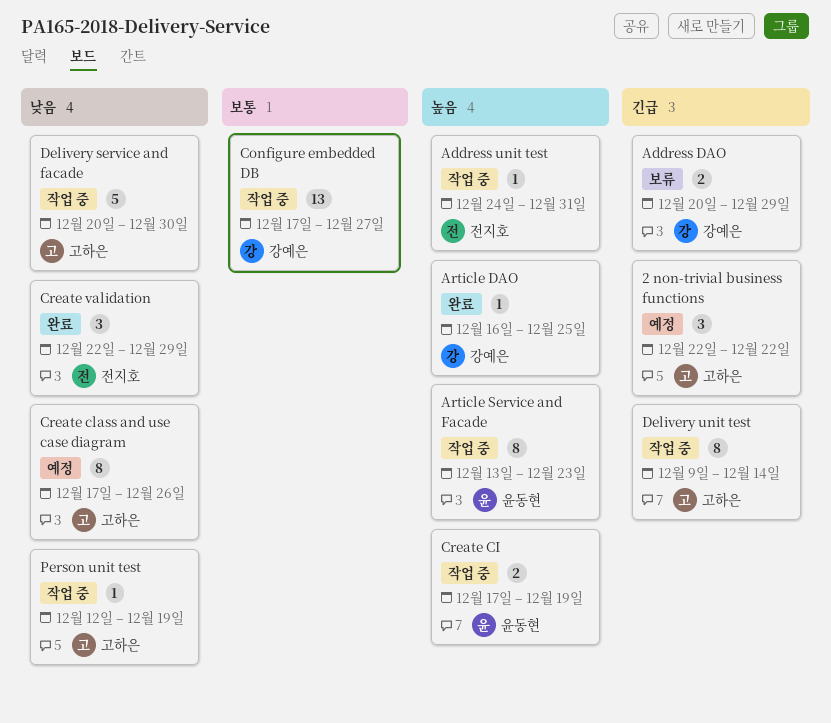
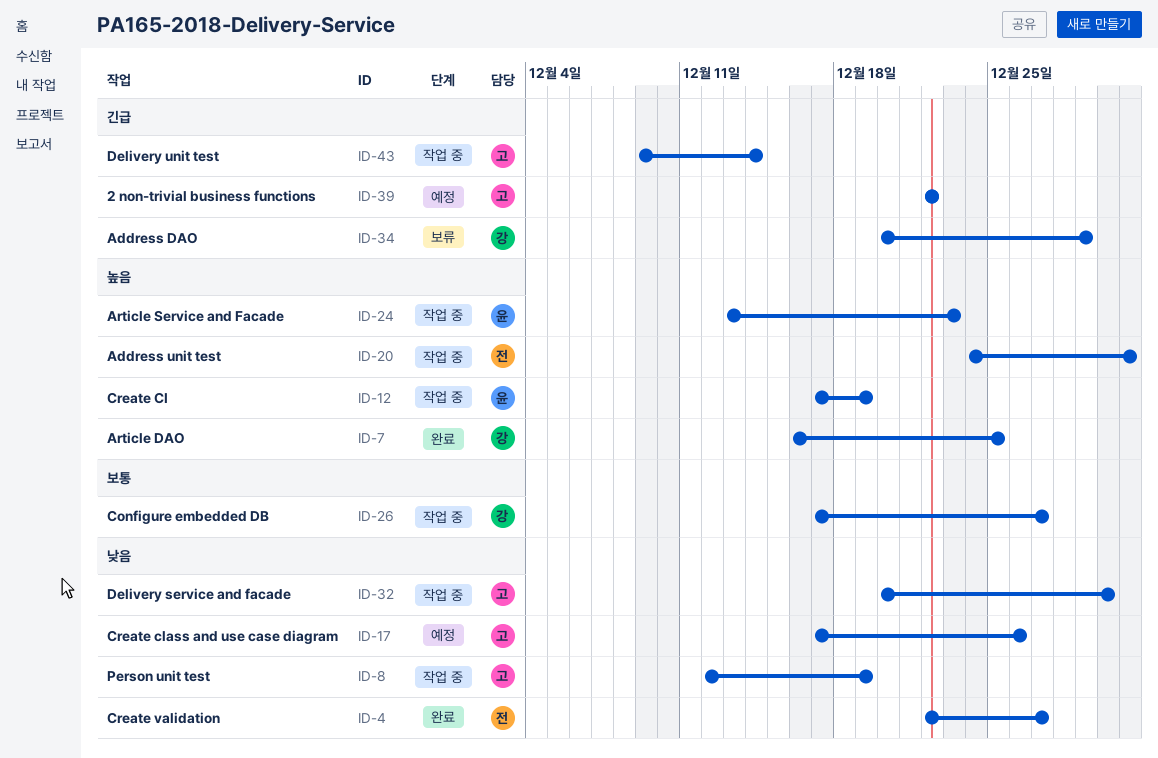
Create validation, due: Dec 29 -> Dec 27

